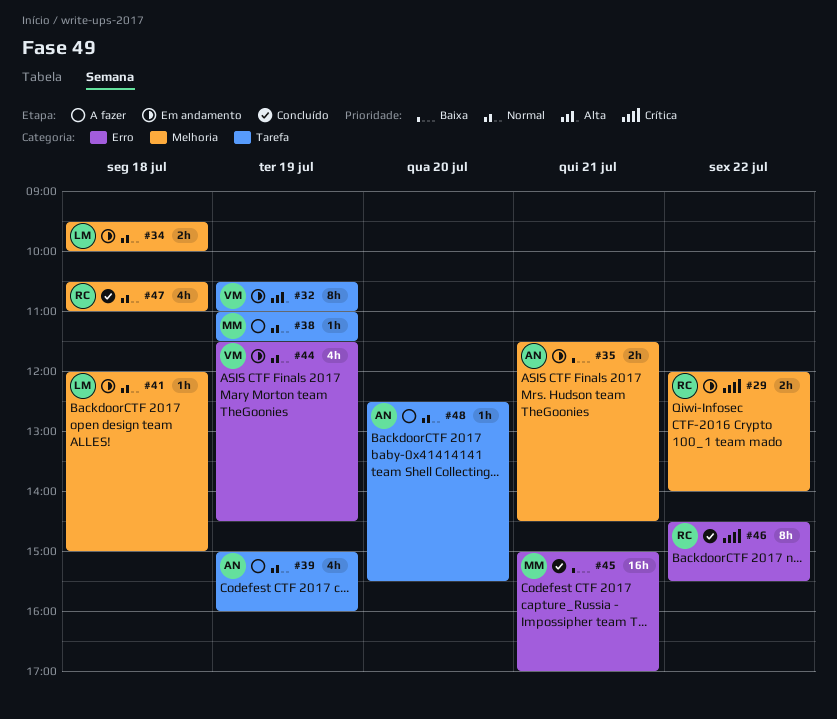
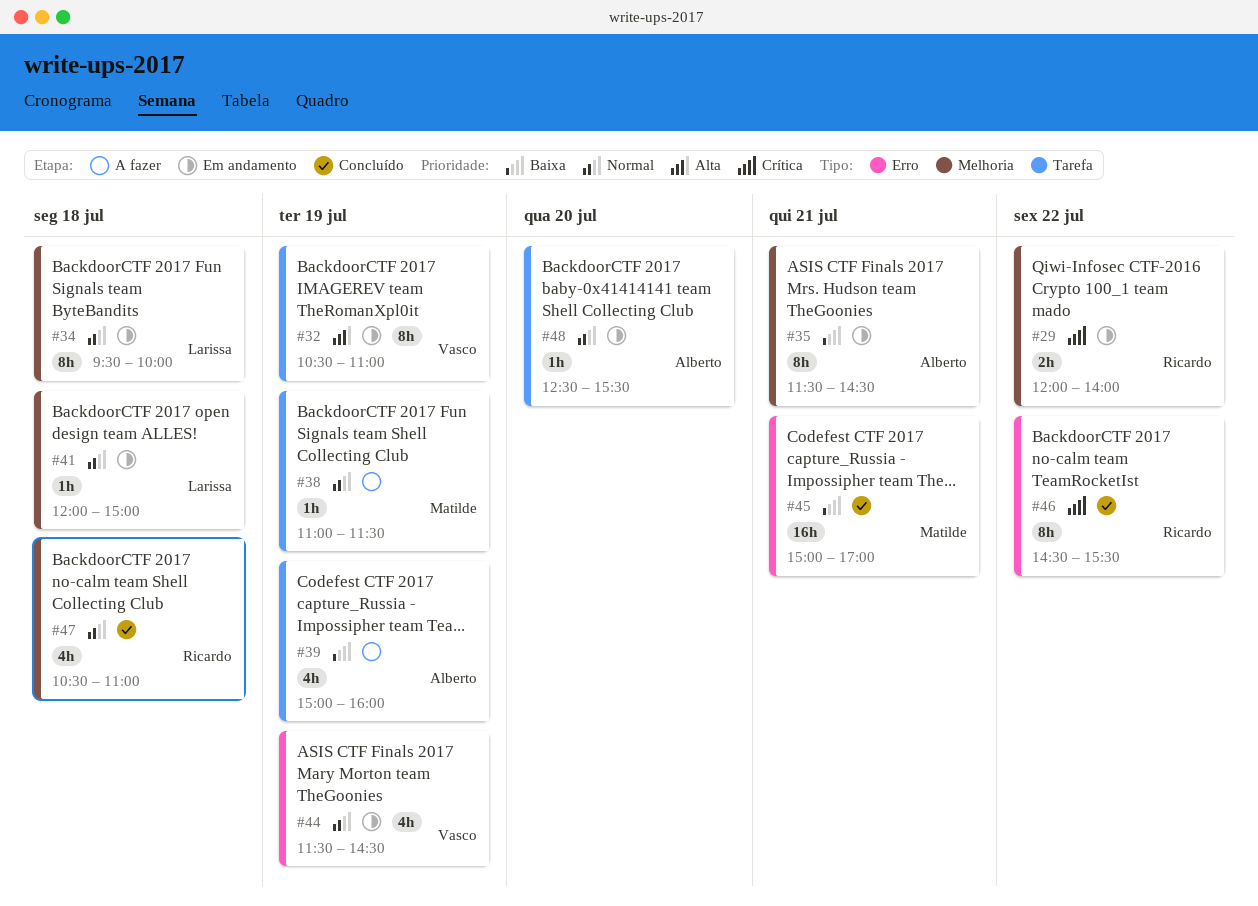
#34, estimate: 2h -> 8h
#35, estimate: 2h -> 8h
#39, priority: Normal -> Baixa
#48, status: A fazer -> Em andamento

